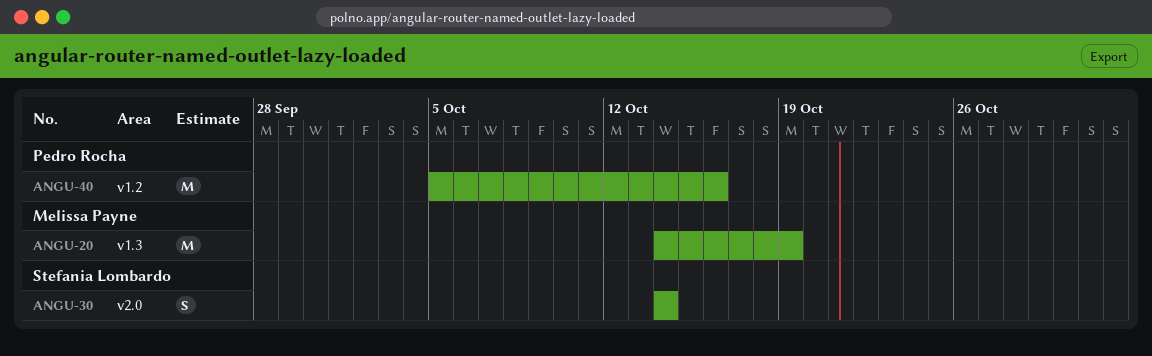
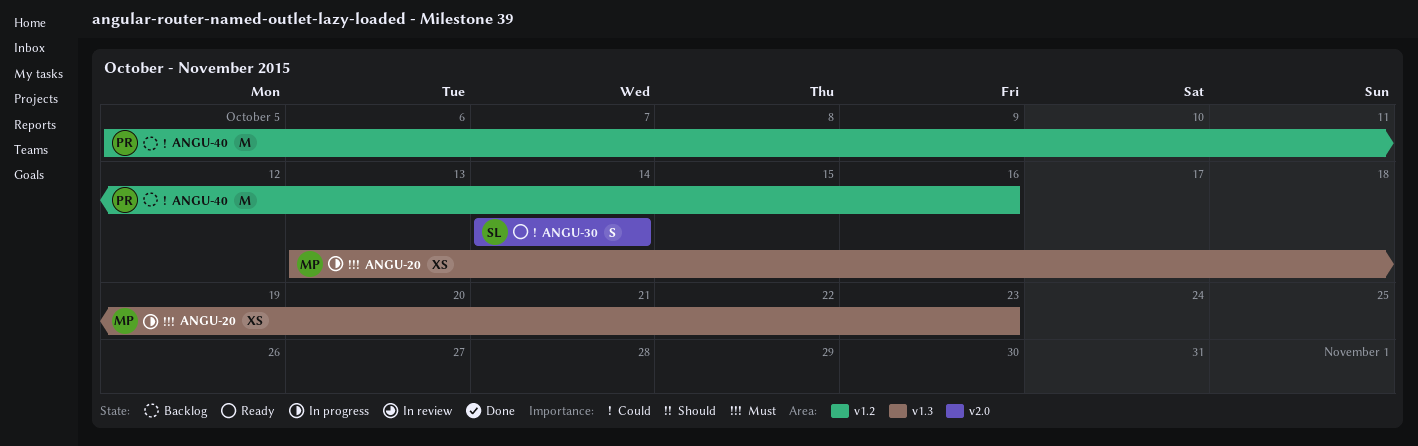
ANGU-20, estimate: M -> XS
ANGU-20, start: Oct 14 -> Oct 13
ANGU-20, due: Oct 19 -> Oct 23

